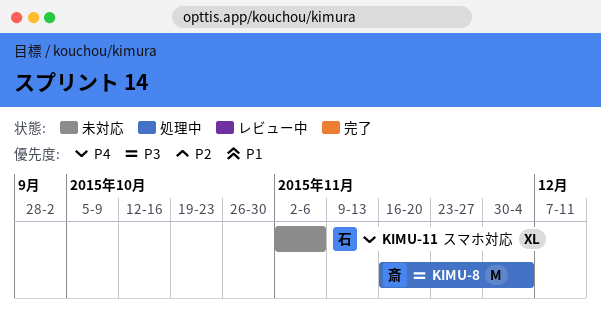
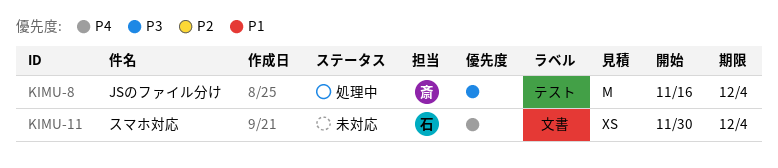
KIMU-11, estimate: XL -> XS
KIMU-11, start: Nov 2 -> Nov 30
KIMU-11, due: Nov 6 -> Dec 4

